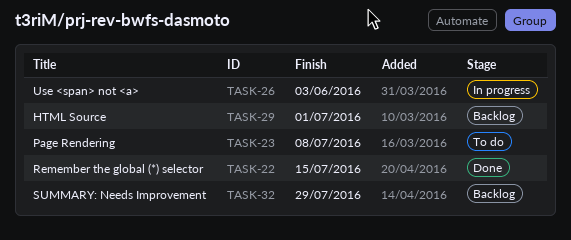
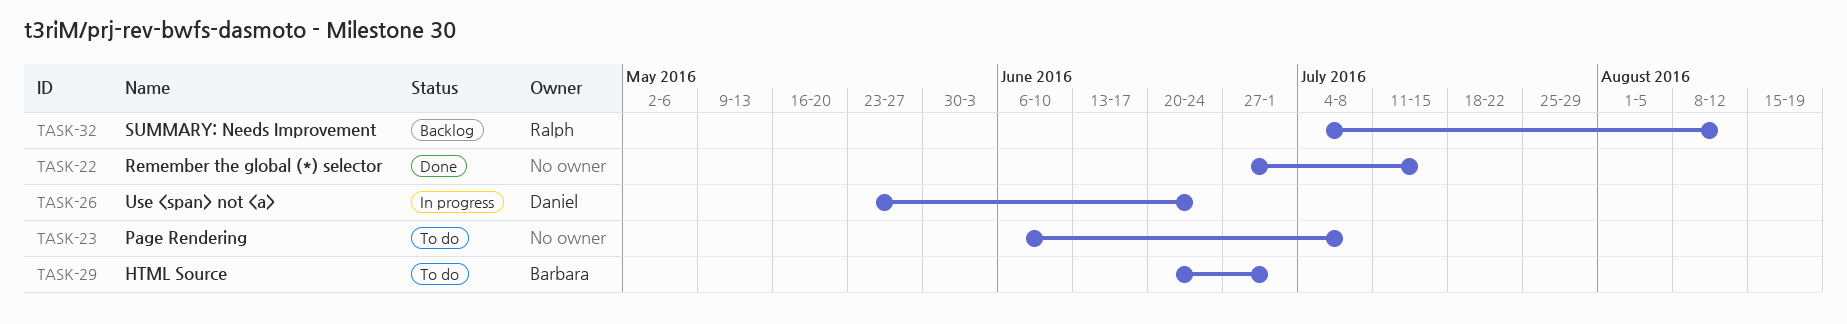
TASK-26, due: Jun 3 -> Jun 24
TASK-29, status: Backlog -> To do
TASK-32, due: Jul 29 -> Aug 12

